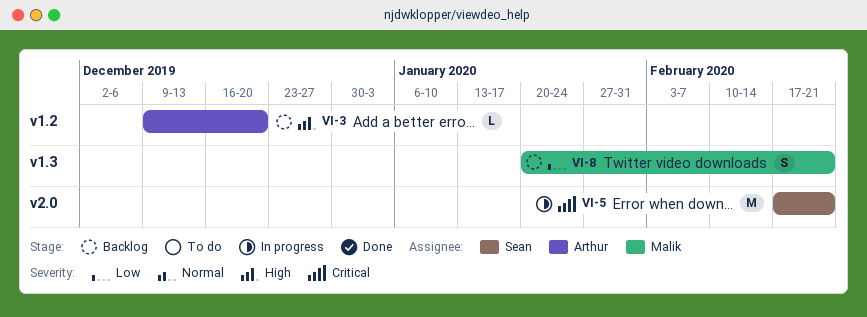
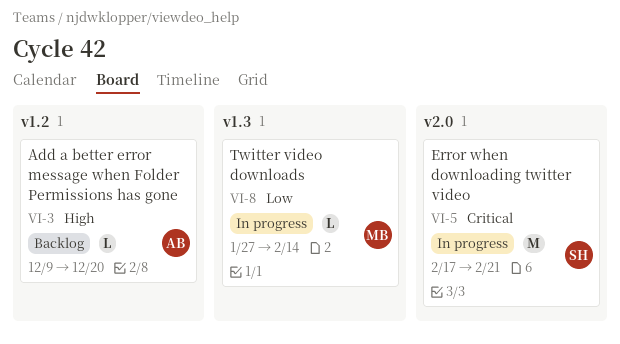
VI-8, status: Backlog -> In progress
VI-8, estimate: S -> L
VI-8, start: Jan 20 -> Jan 27
VI-8, due: Feb 21 -> Feb 14

